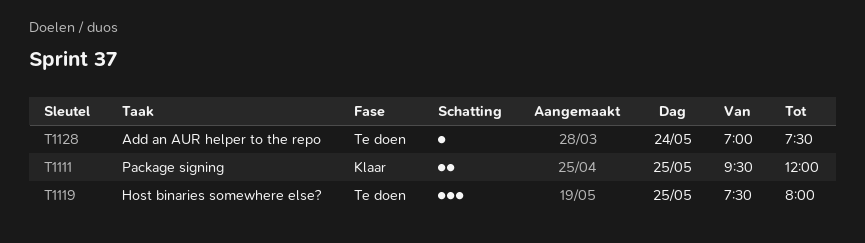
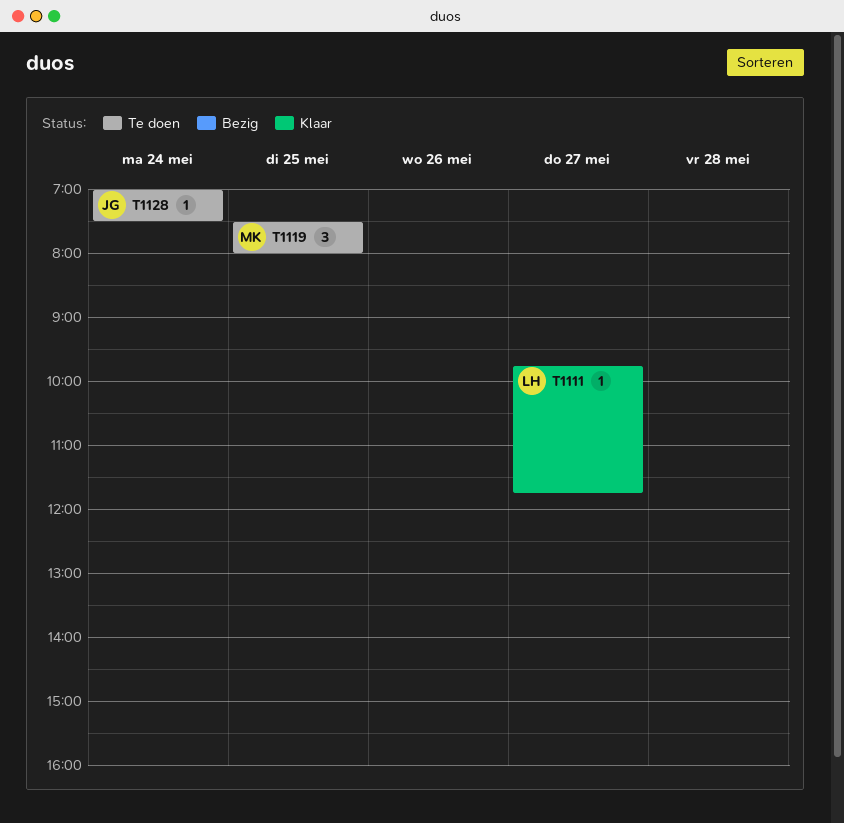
T1111, estimate: 2 -> 1
T1111, day: May 25 -> May 27
T1111, begins: 09:30 -> 09:45
T1111, ends: 12:00 -> 11:45

